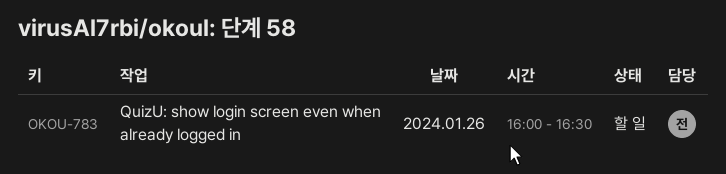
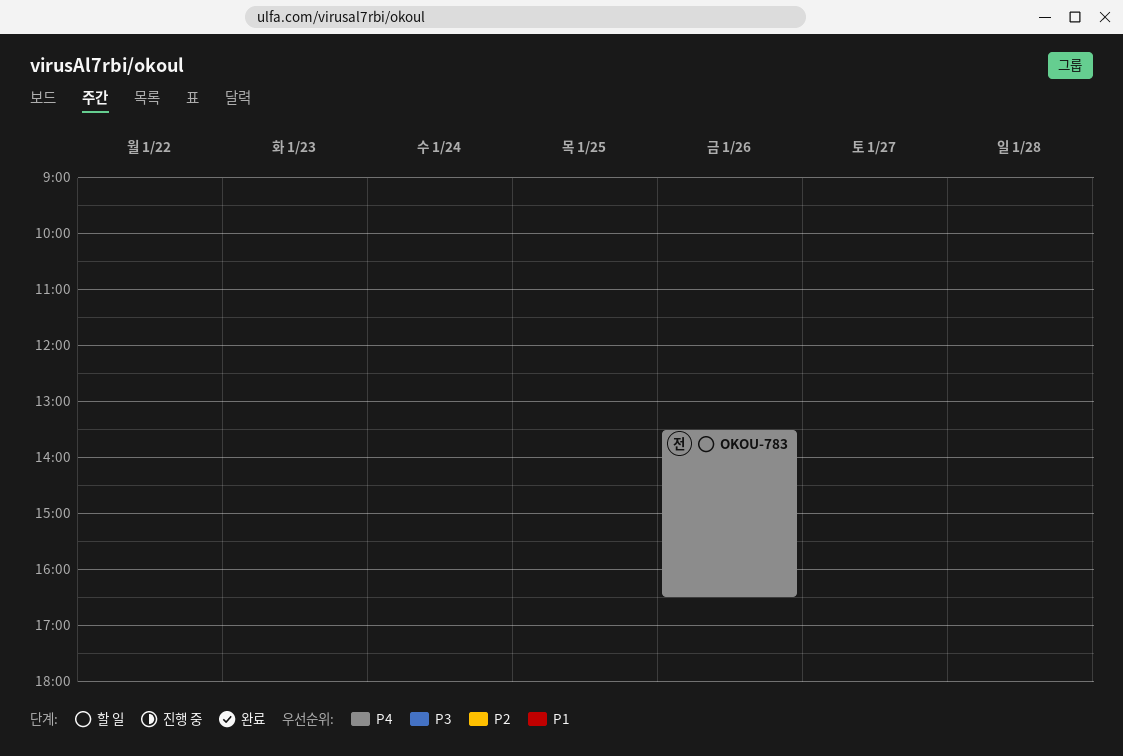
OKOU-783, begins: 16:00 -> 13:30

